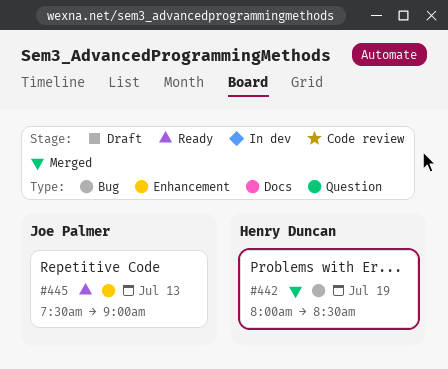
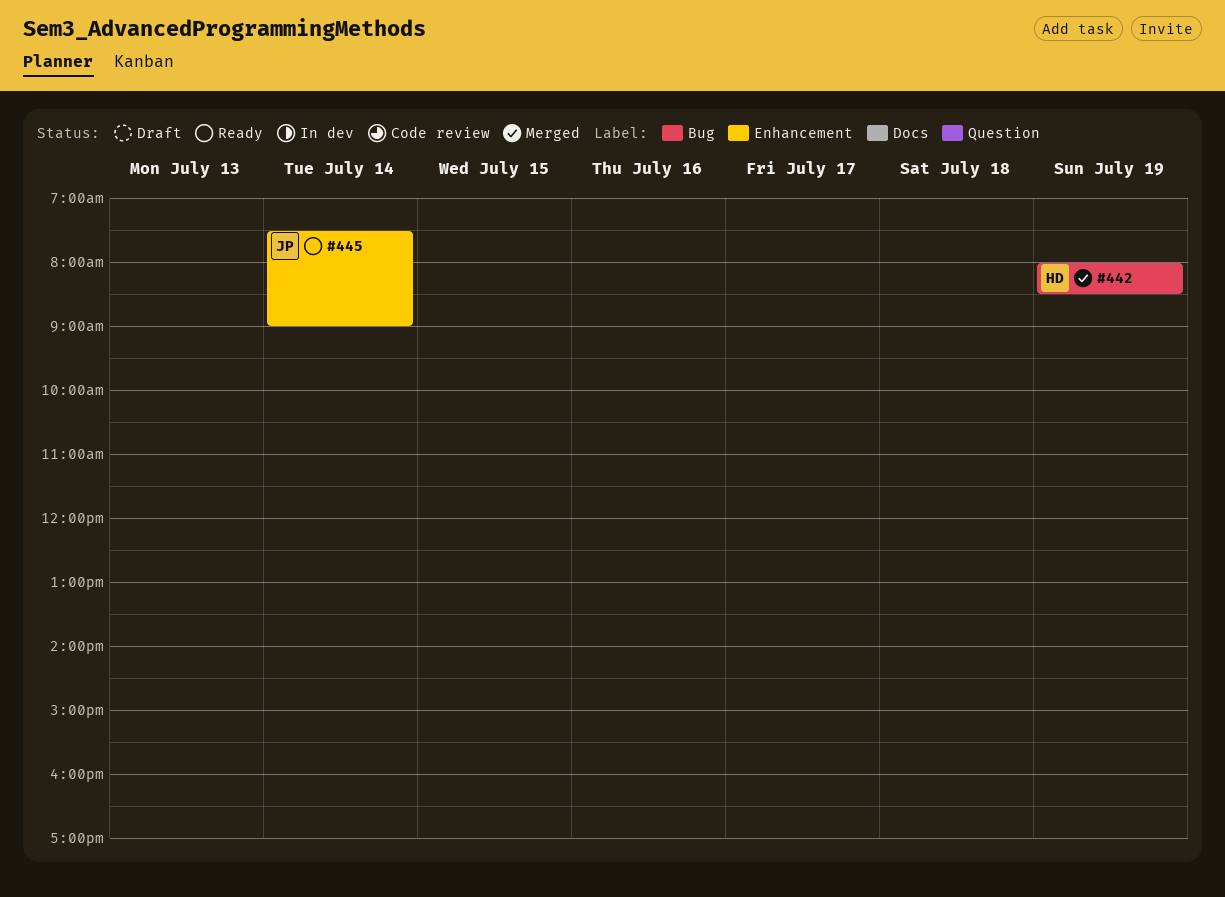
#445, day: Jul 13 -> Jul 14

